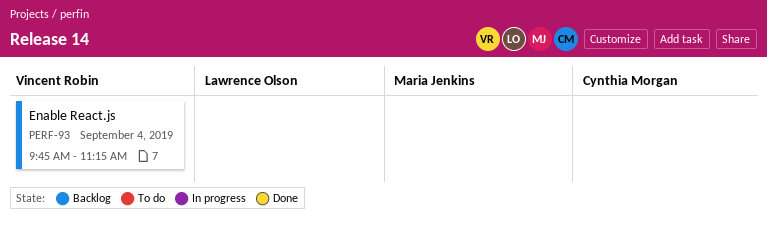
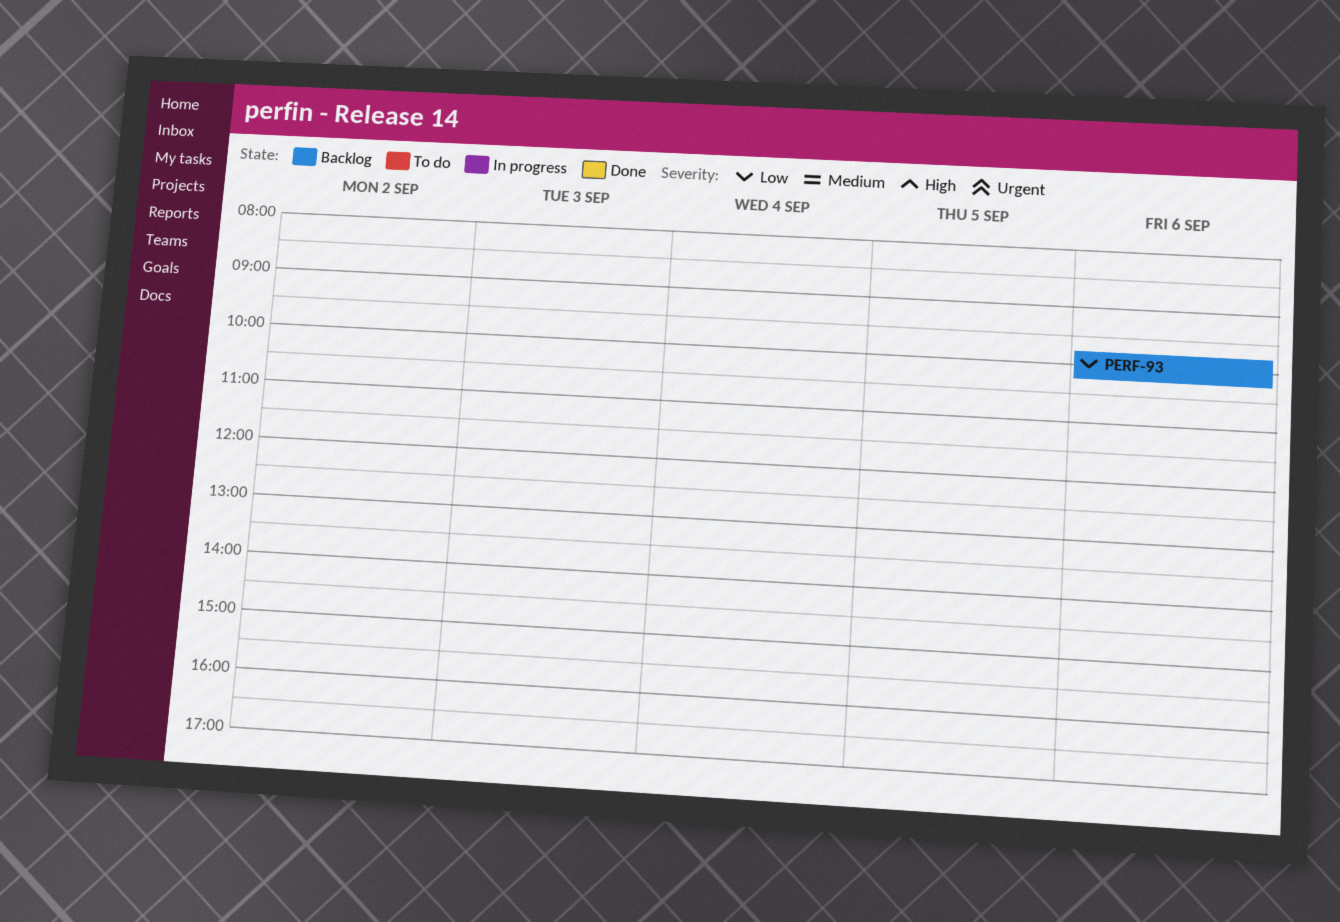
PERF-93, day: Sep 4 -> Sep 6
PERF-93, ends: 11:15 -> 10:15

